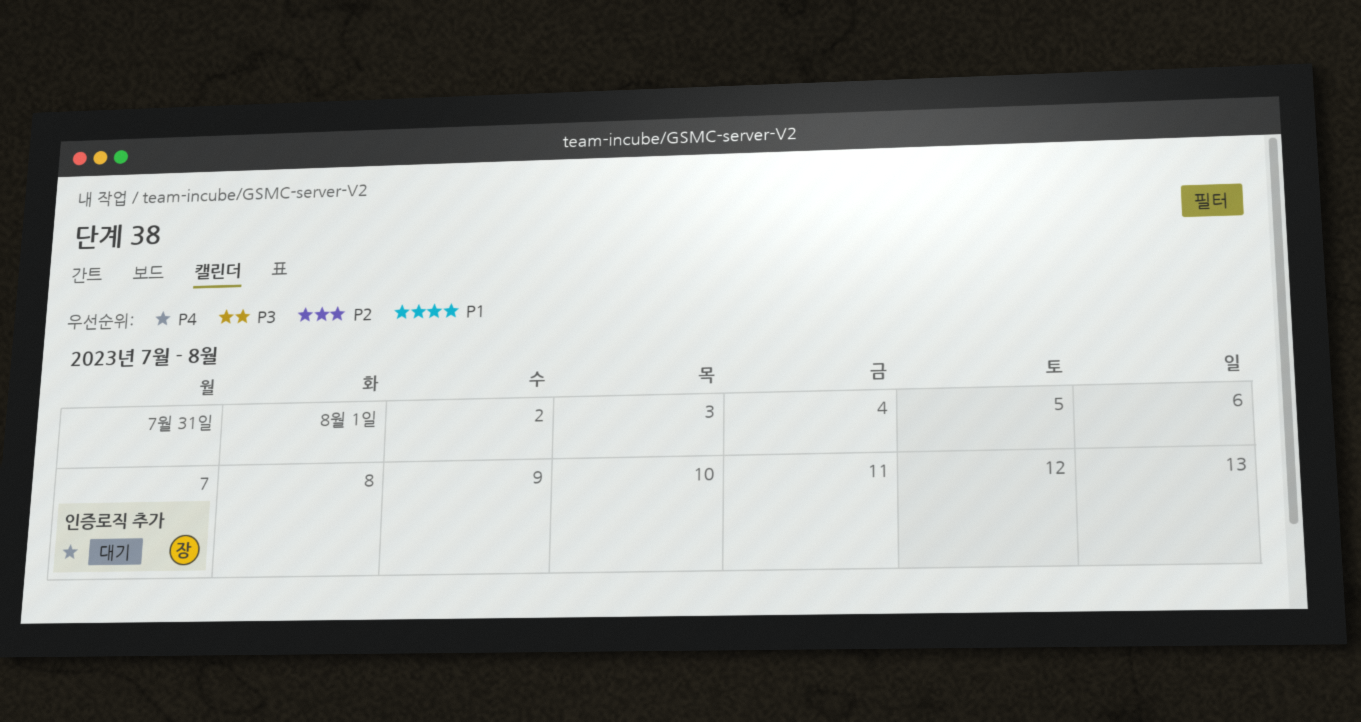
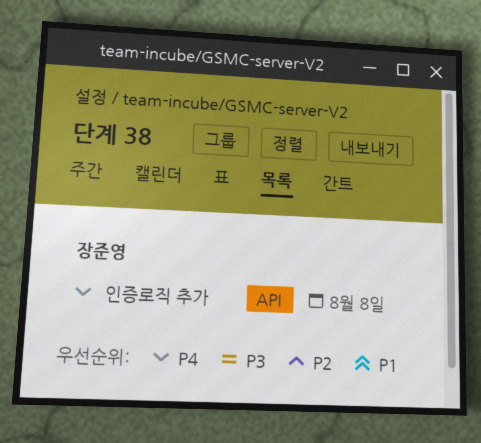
인증로직 추가, due: Aug 7 -> Aug 8

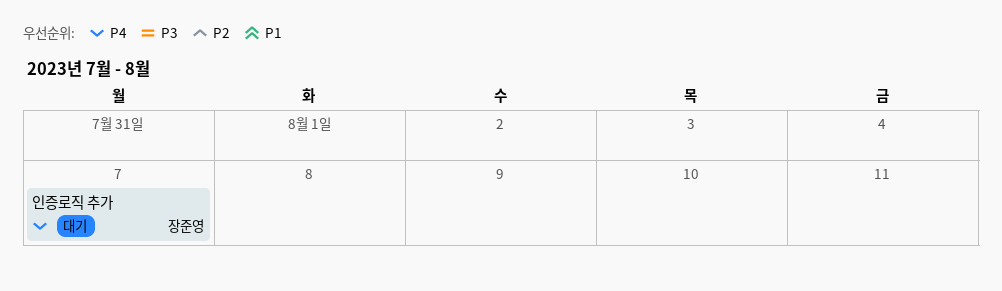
인증로직 추가, due: Aug 8 -> Aug 7

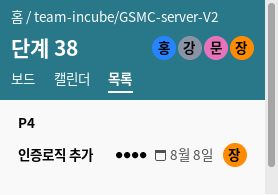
인증로직 추가, due: Aug 7 -> Aug 8

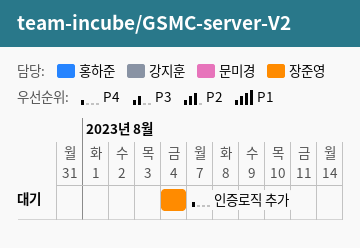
인증로직 추가, due: Aug 8 -> Aug 4

